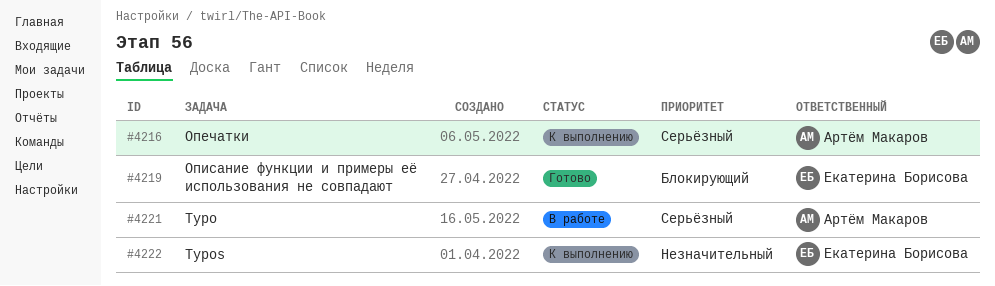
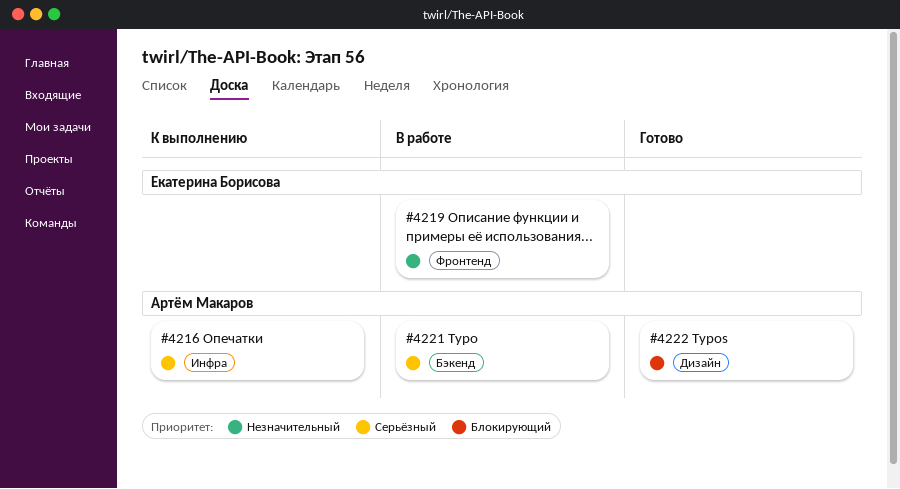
#4219, status: Готово -> В работе
#4219, priority: Блокирующий -> Незначительный
#4222, status: К выполнению -> Готово
#4222, owner: Екатерина Борисова -> Артём Макаров
#4222, priority: Незначительный -> Блокирующий

